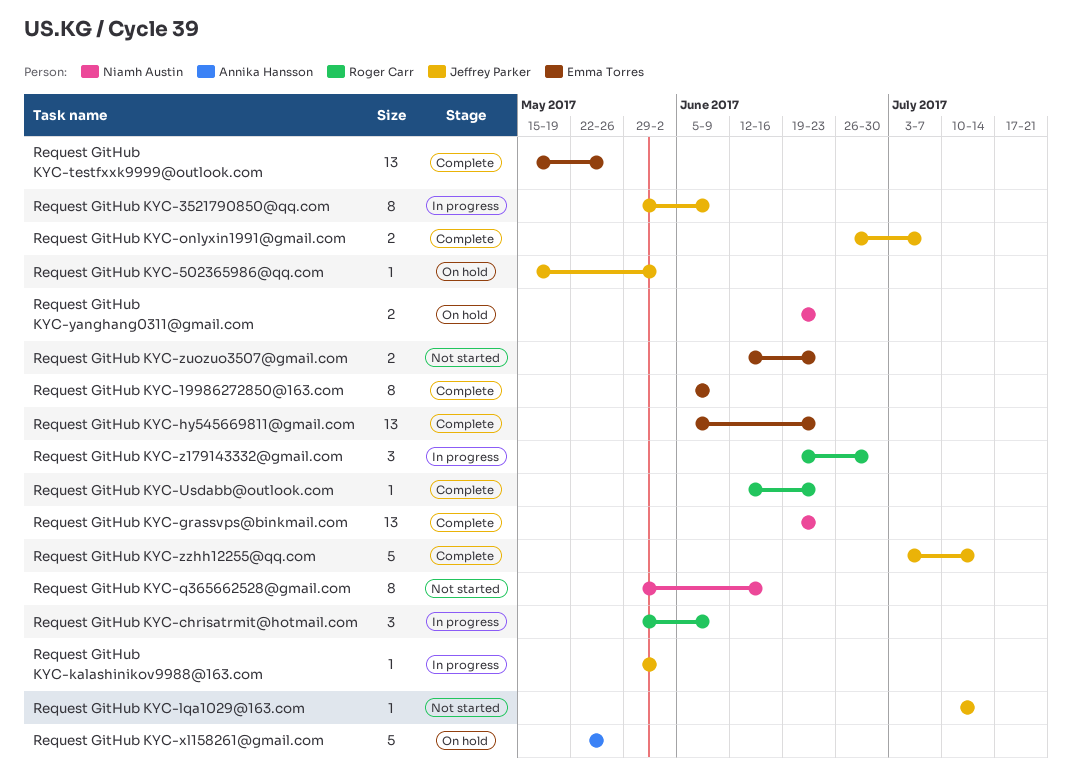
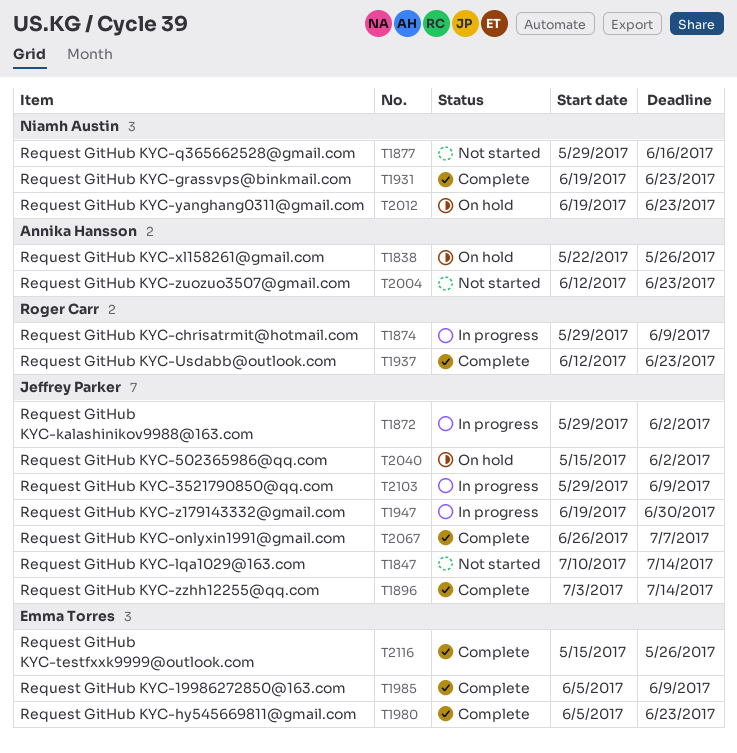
Request GitHub KYC-z179143332@gmail.com, owner: Roger Carr -> Jeffrey Parker
Request GitHub KYC-zuozuo3507@gmail.com, owner: Emma Torres -> Annika Hansson

